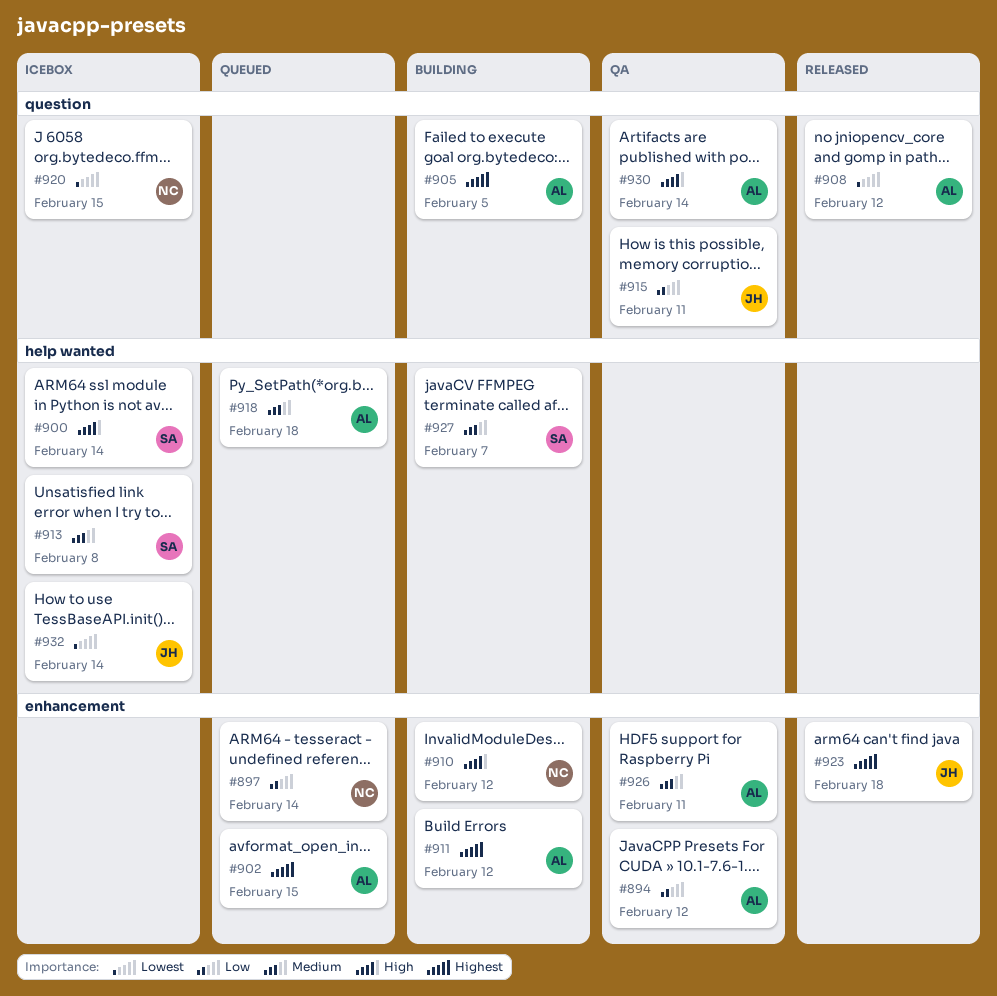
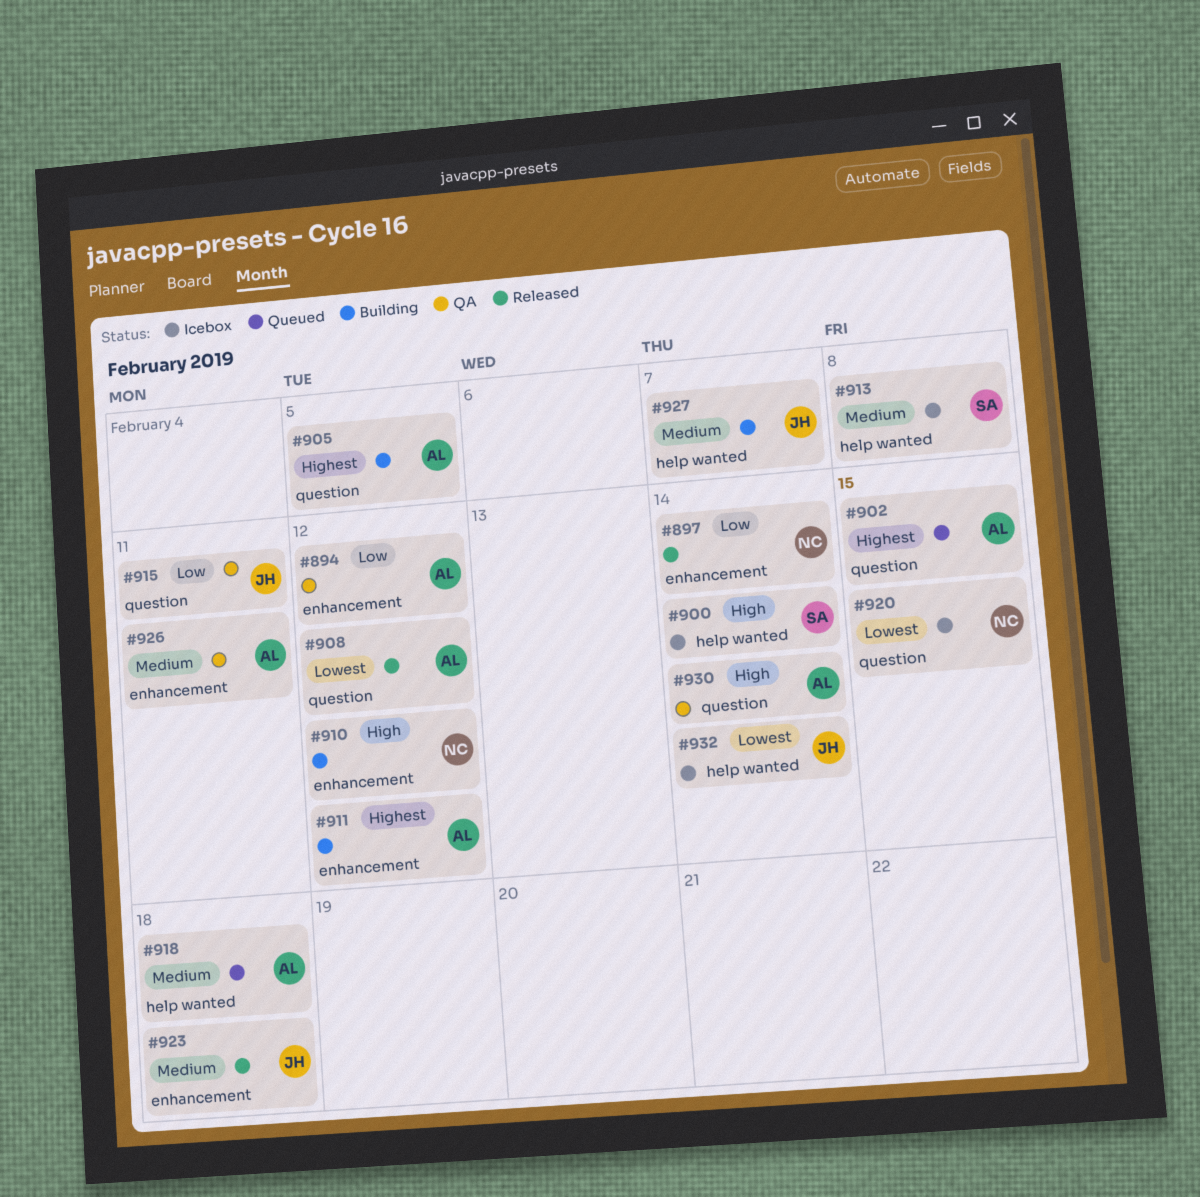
#897, status: Queued -> Released
#902, label: enhancement -> question
#923, priority: Highest -> Medium
#927, owner: SA -> JH

